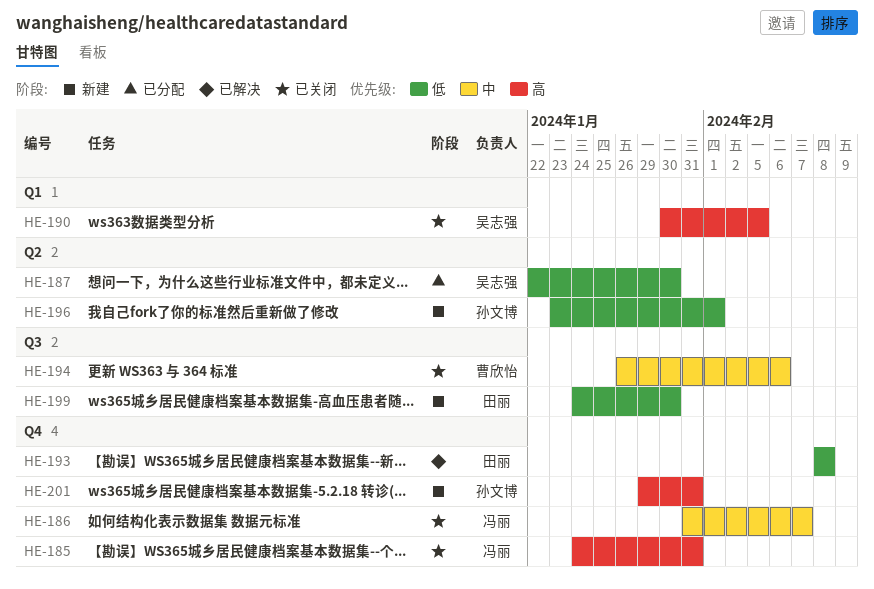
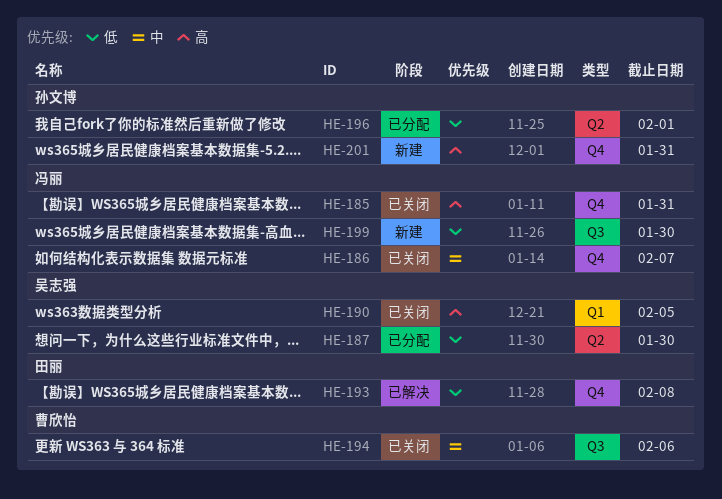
HE-196, status: 新建 -> 已分配
HE-199, owner: 田丽 -> 冯丽

